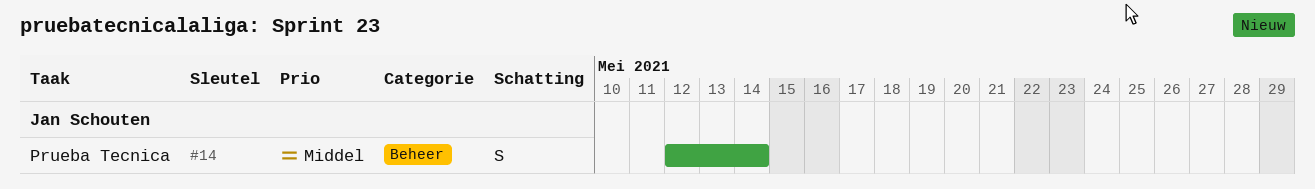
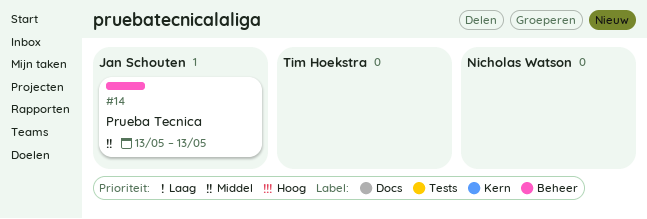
#14, start: May 12 -> May 13
#14, due: May 14 -> May 13

